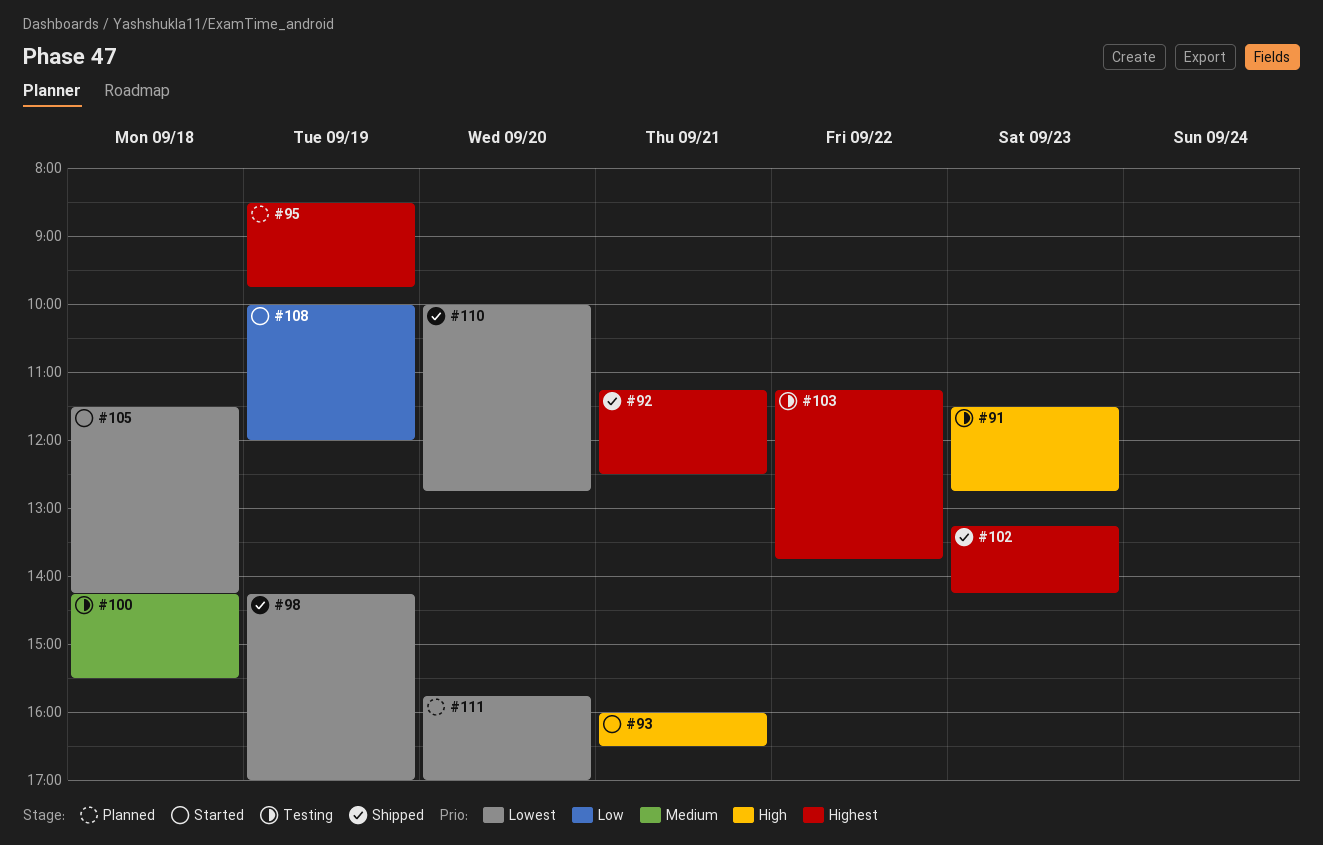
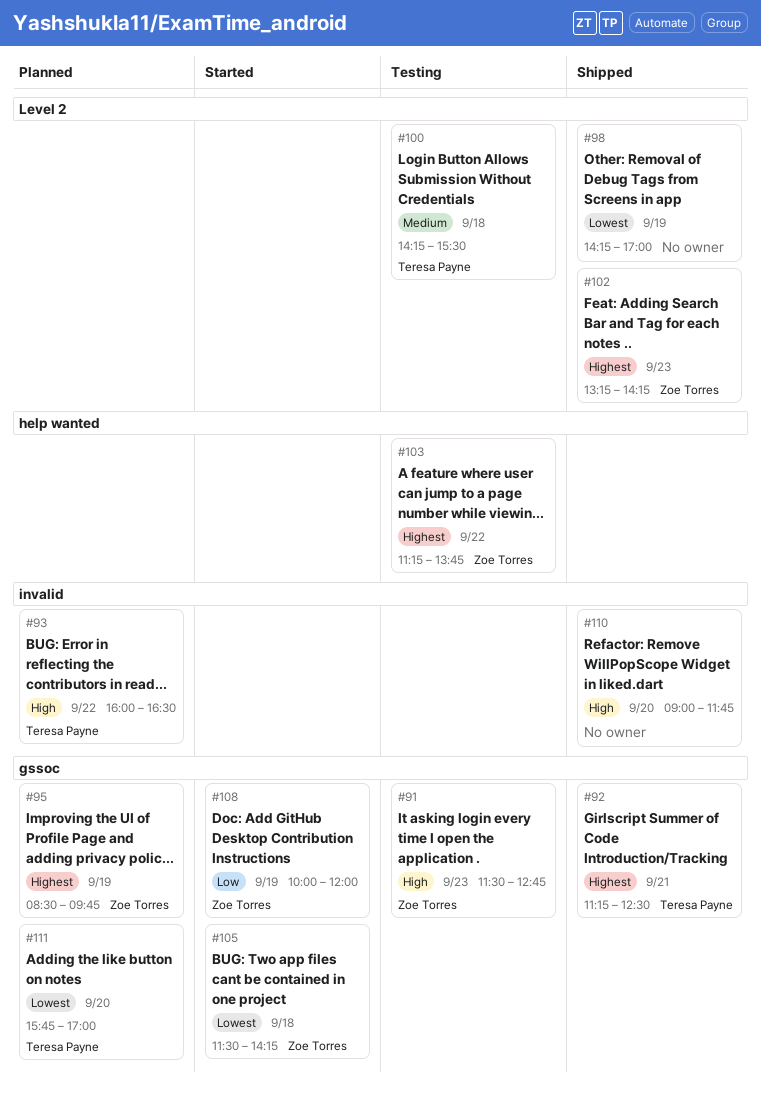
#93, status: Started -> Planned
#93, day: Sep 21 -> Sep 22
#110, priority: Lowest -> High
#110, begins: 10:00 -> 09:00
#110, ends: 12:45 -> 11:45

